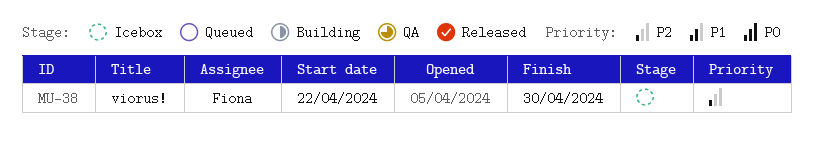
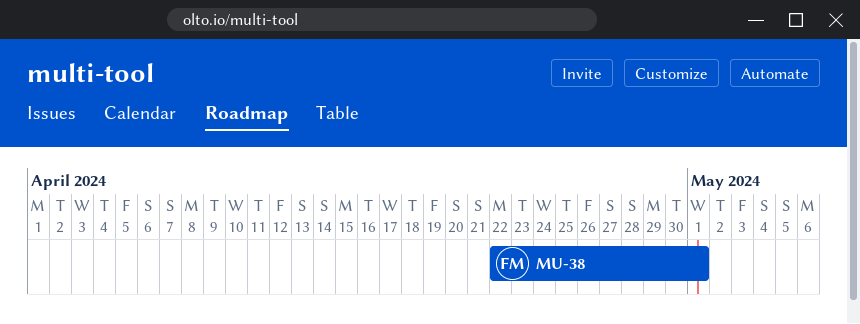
MU-38, due: Apr 30 -> May 1

